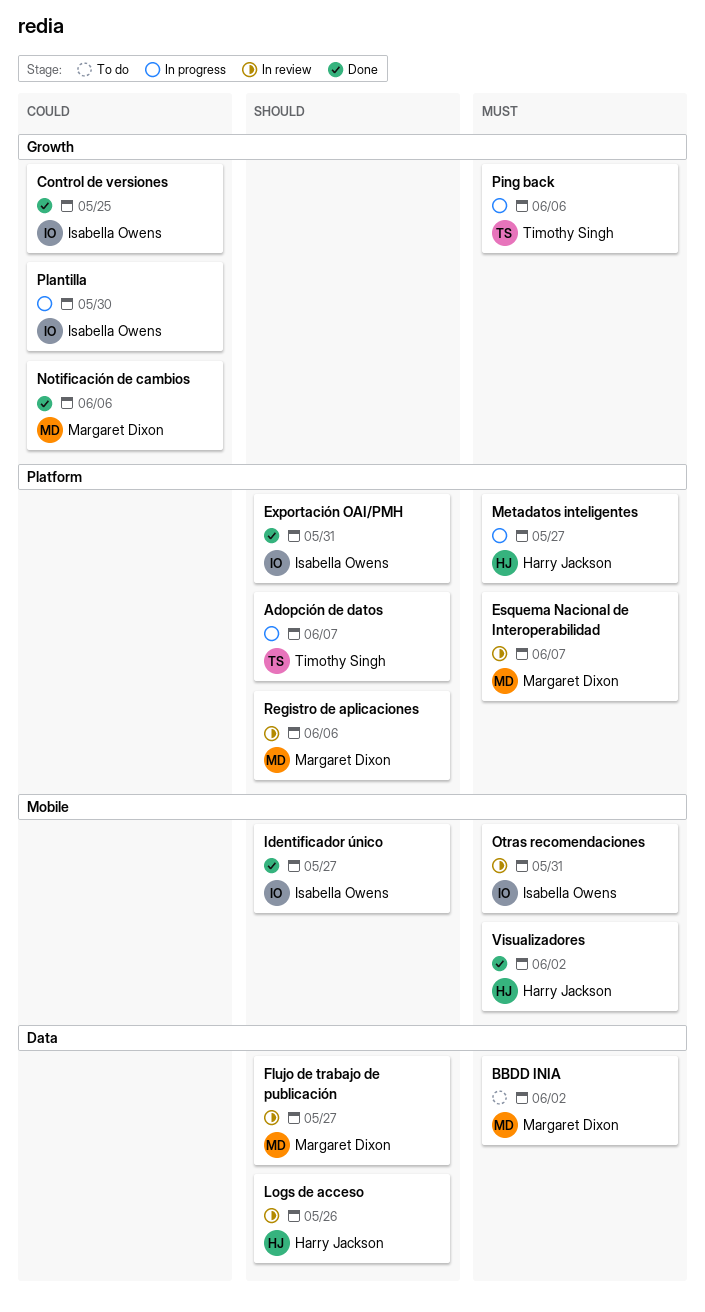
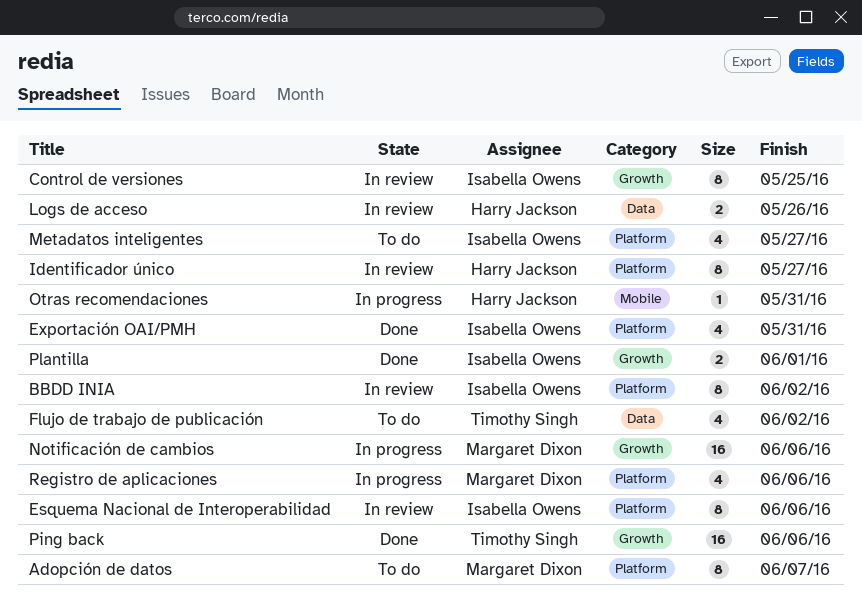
Adopción de datos, status: In progress -> To do
Adopción de datos, owner: Timothy Singh -> Margaret Dixon
BBDD INIA, status: To do -> In review
BBDD INIA, owner: Margaret Dixon -> Isabella Owens
BBDD INIA, label: Data -> Platform
Control de versiones, status: Done -> In review
Esquema Nacional de Interoperabilidad, owner: Margaret Dixon -> Isabella Owens
Esquema Nacional de Interoperabilidad, due: Jun 7 -> Jun 6
Flujo de trabajo de publicación, status: In review -> To do
Flujo de trabajo de publicación, owner: Margaret Dixon -> Timothy Singh
Flujo de trabajo de publicación, due: May 27 -> Jun 2
Identificador único, status: Done -> In review
Identificador único, owner: Isabella Owens -> Harry Jackson
Identificador único, label: Mobile -> Platform
Metadatos inteligentes, status: In progress -> To do
Metadatos inteligentes, owner: Harry Jackson -> Isabella Owens
Notificación de cambios, status: Done -> In progress
Otras recomendaciones, status: In review -> In progress
Otras recomendaciones, owner: Isabella Owens -> Harry Jackson
Ping back, status: In progress -> Done
Plantilla, status: In progress -> Done
Plantilla, due: May 30 -> Jun 1
Registro de aplicaciones, status: In review -> In progress
Visualizadores: present -> none

